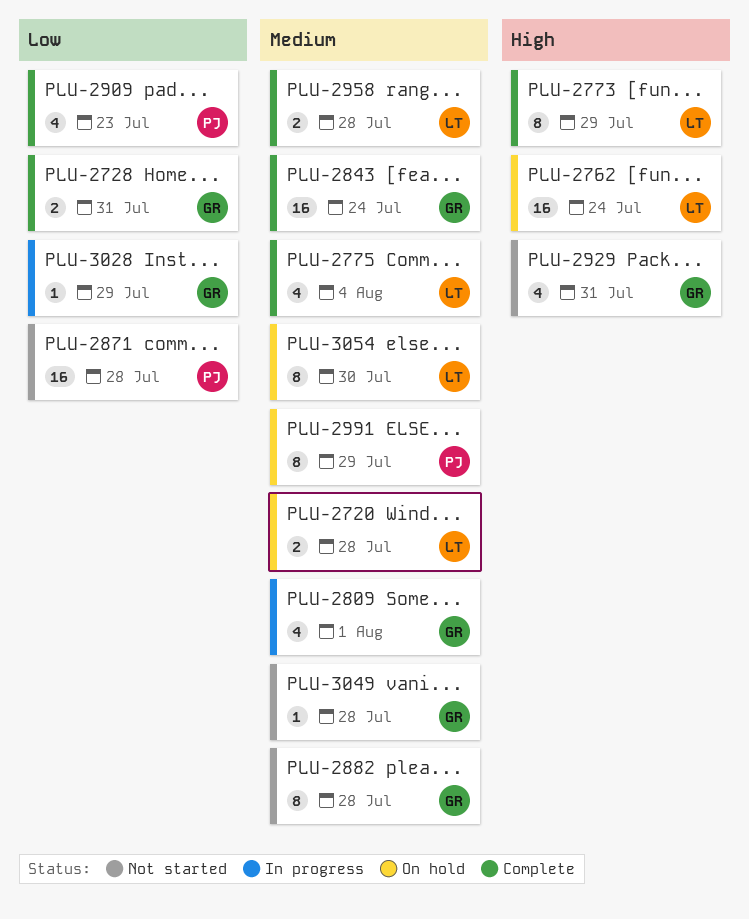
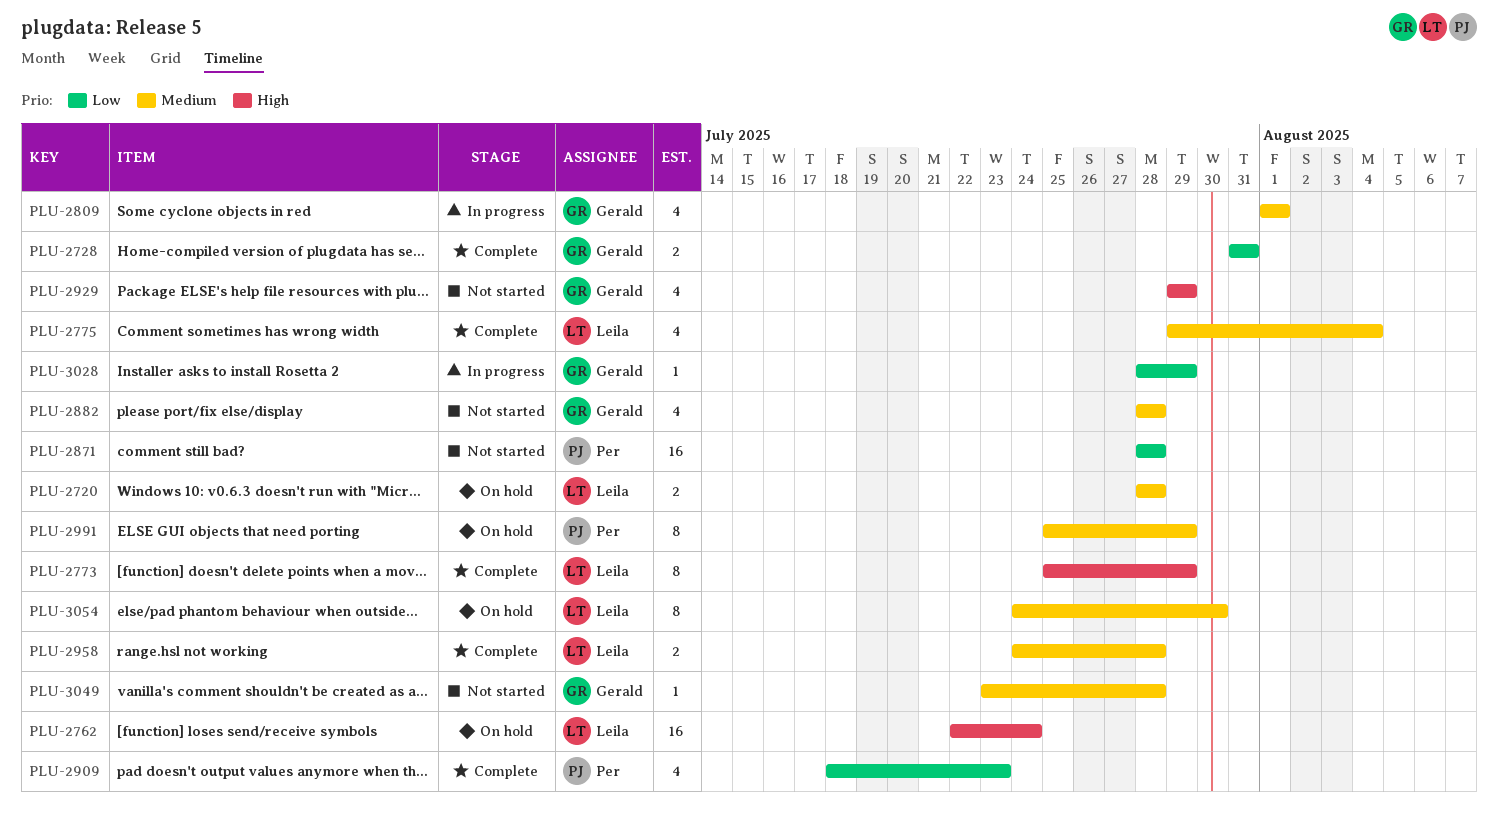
PLU-2843: present -> none
PLU-2882, estimate: 8 -> 4
PLU-2929, due: Jul 31 -> Jul 29

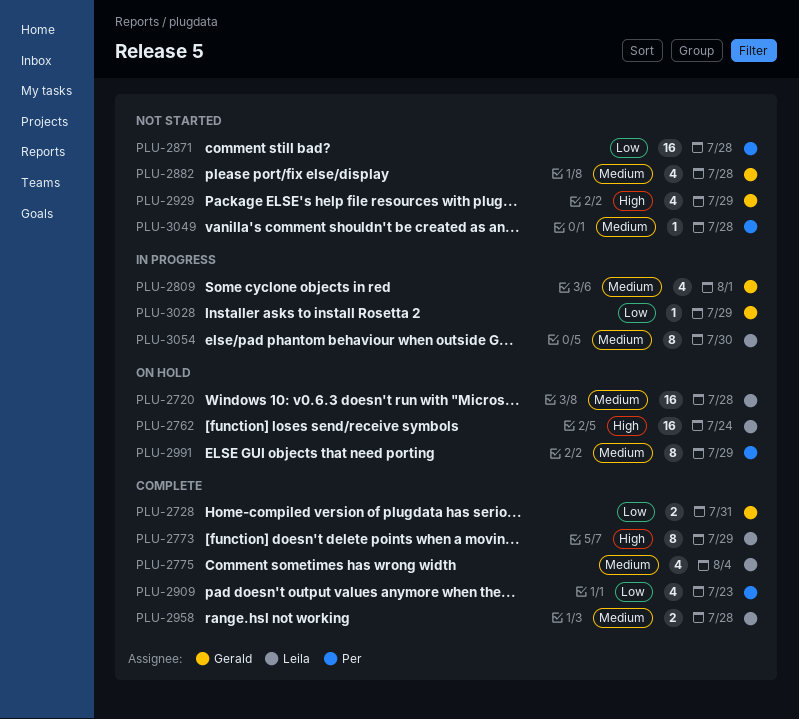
PLU-2720, estimate: 2 -> 16
PLU-3049, owner: Gerald -> Per
PLU-3054, status: On hold -> In progress

